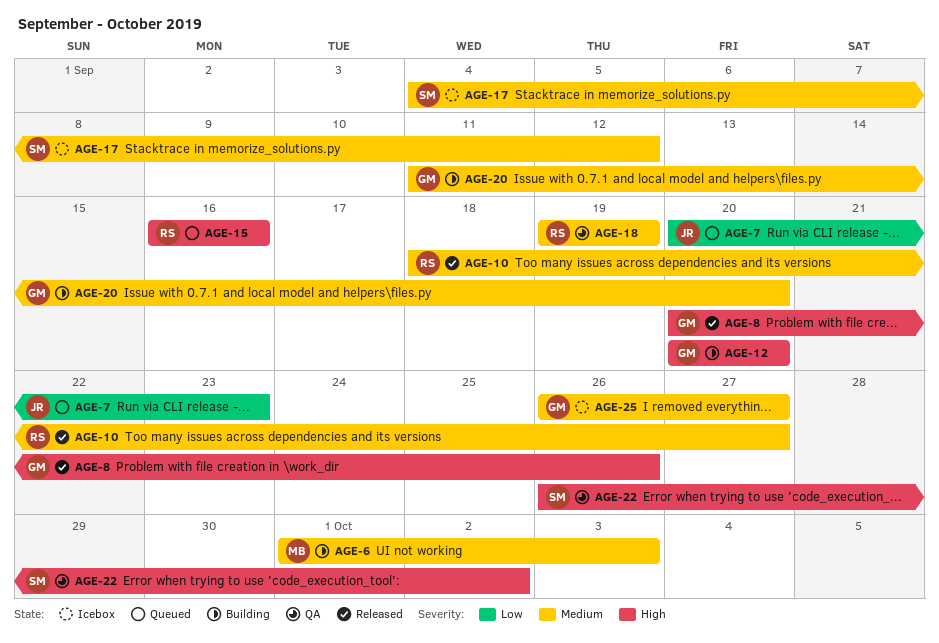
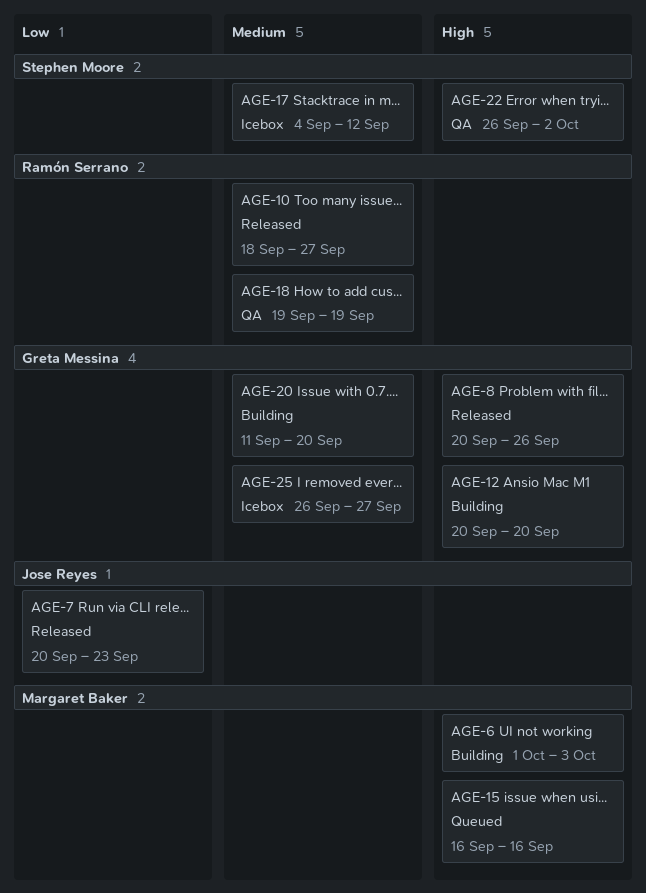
AGE-6, priority: Medium -> High
AGE-7, status: Queued -> Released
AGE-15, owner: Ramón Serrano -> Margaret Baker

